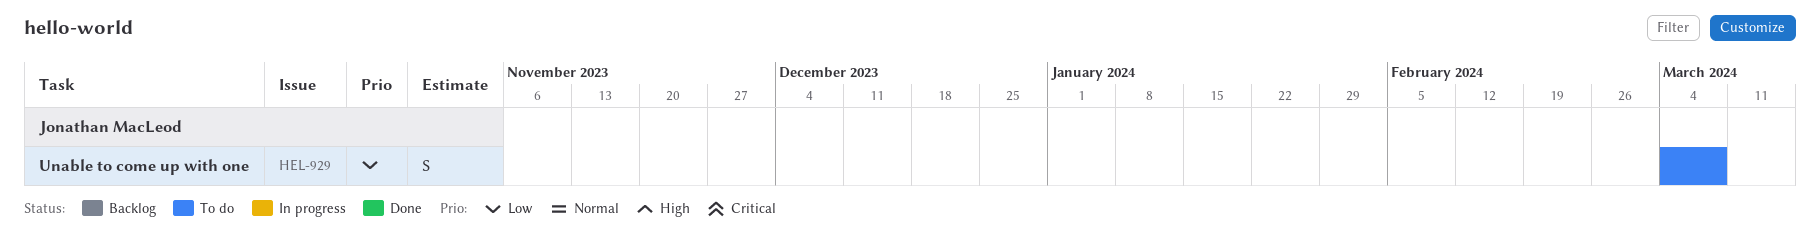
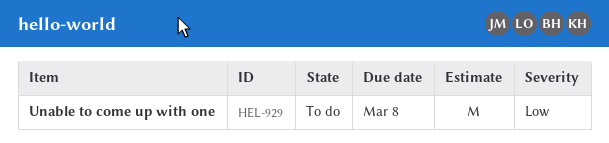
HEL-929, estimate: S -> M

